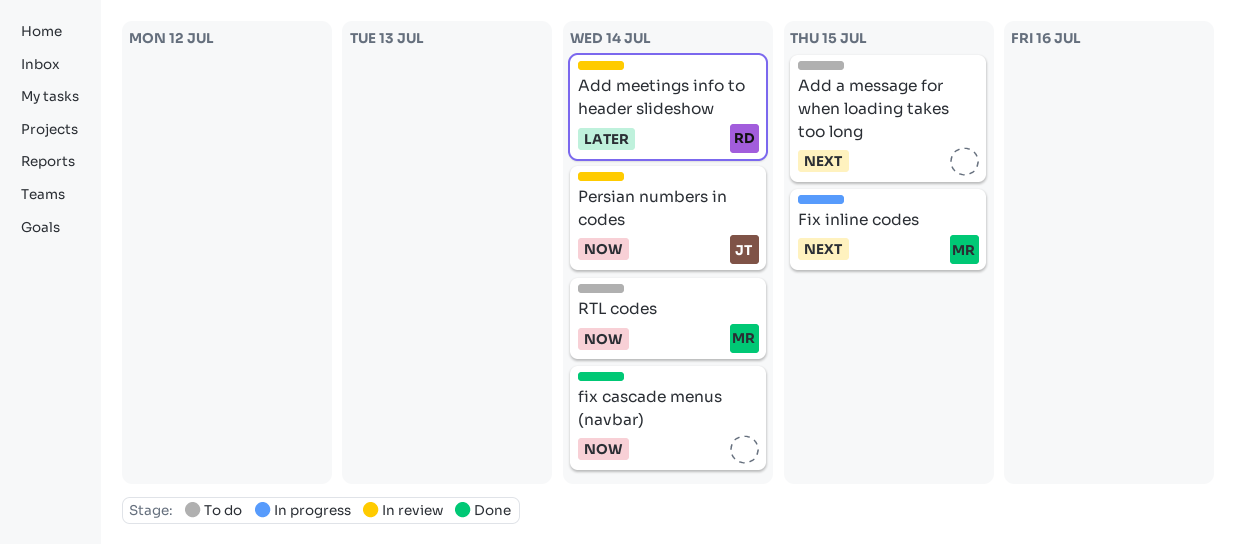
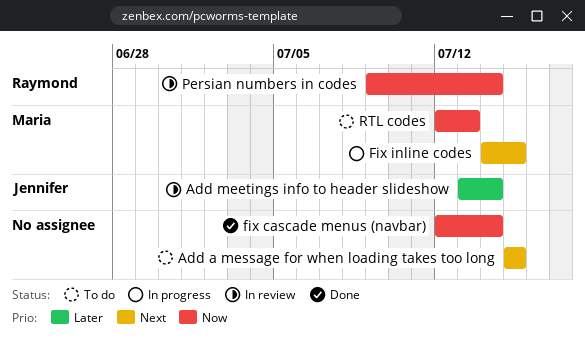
Add meetings info to header slideshow, owner: Raymond -> Jennifer
Persian numbers in codes, owner: Jennifer -> Raymond
RTL codes, due: Jul 14 -> Jul 13

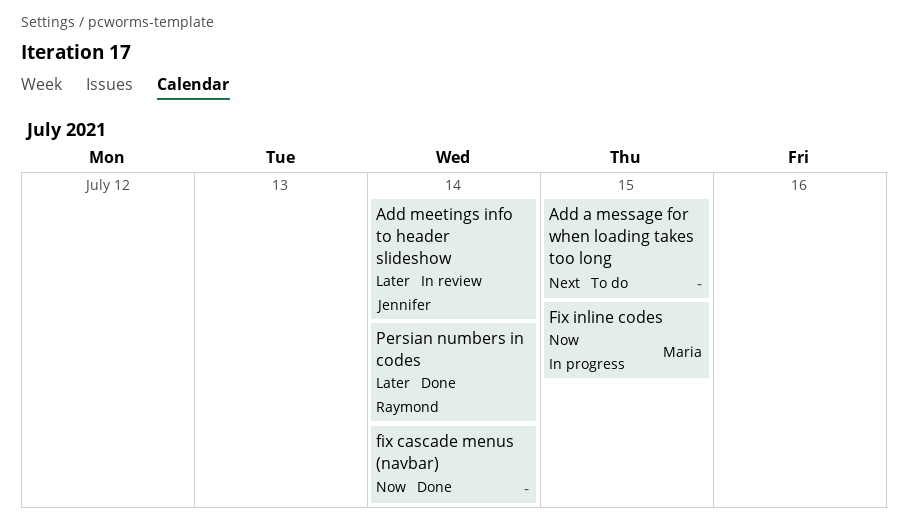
Fix inline codes, priority: Next -> Now
Persian numbers in codes, status: In review -> Done
Persian numbers in codes, priority: Now -> Later
RTL codes: present -> none

